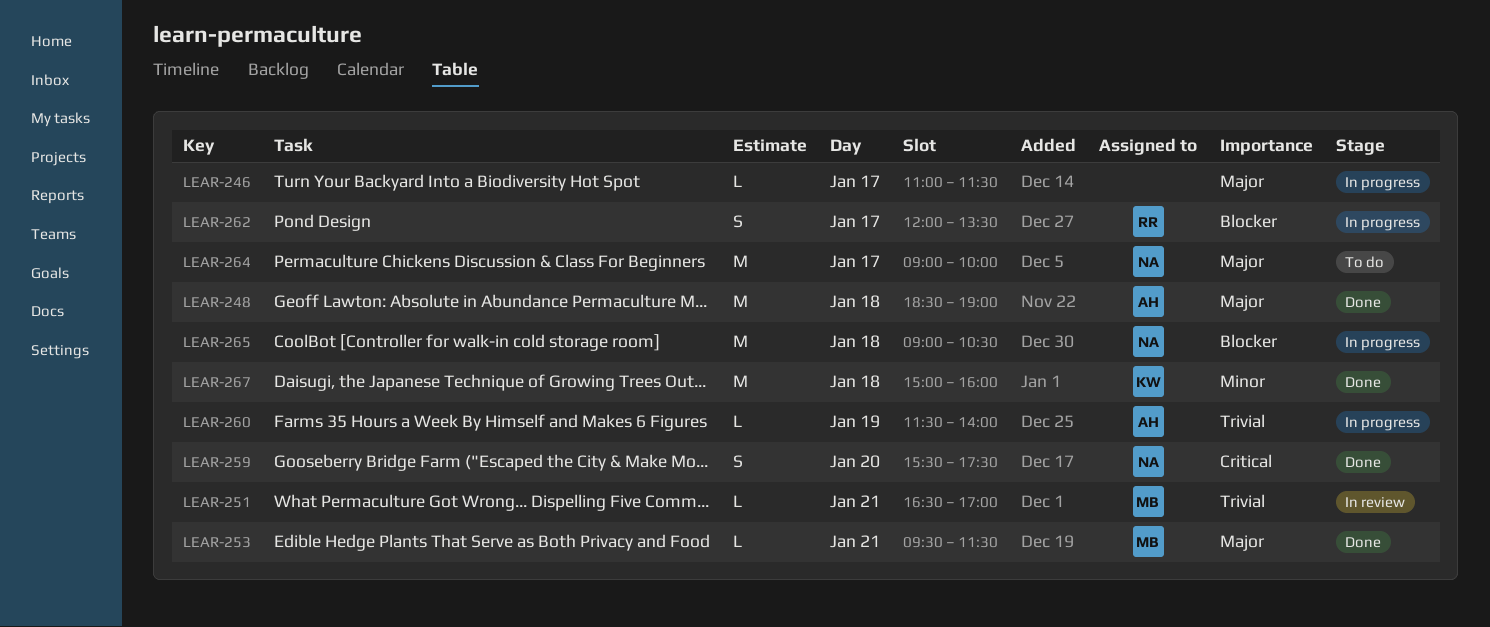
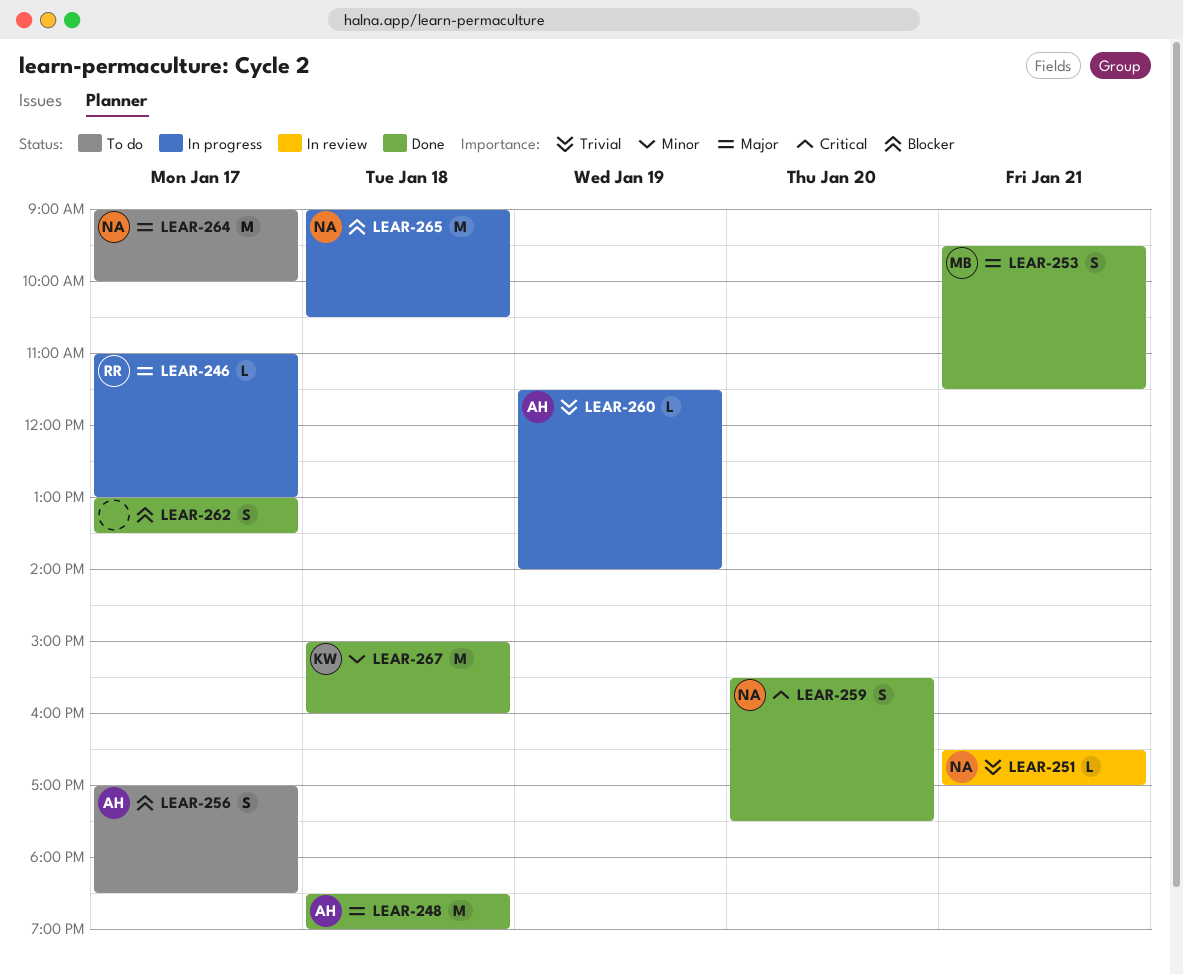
LEAR-246, owner: none -> RR
LEAR-246, ends: 11:30 -> 13:00
LEAR-251, owner: MB -> NA
LEAR-253, estimate: L -> S
LEAR-256: none -> present
LEAR-262, status: In progress -> Done
LEAR-262, owner: RR -> none
LEAR-262, begins: 12:00 -> 13:00

